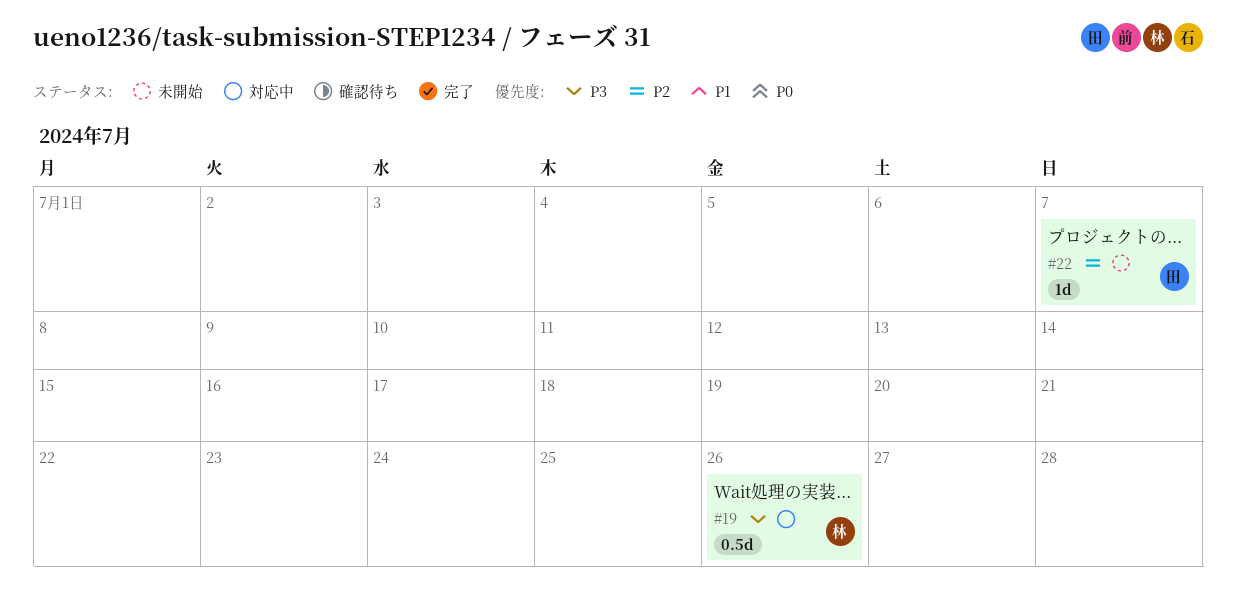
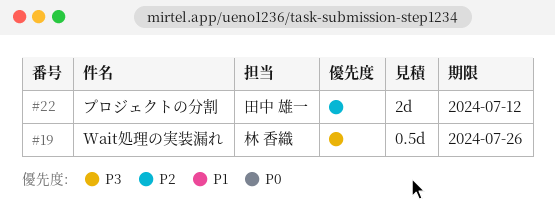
#22, estimate: 1d -> 2d
#22, due: Jul 7 -> Jul 12

